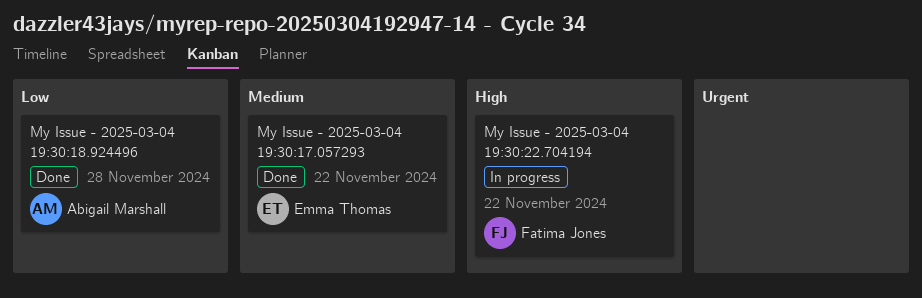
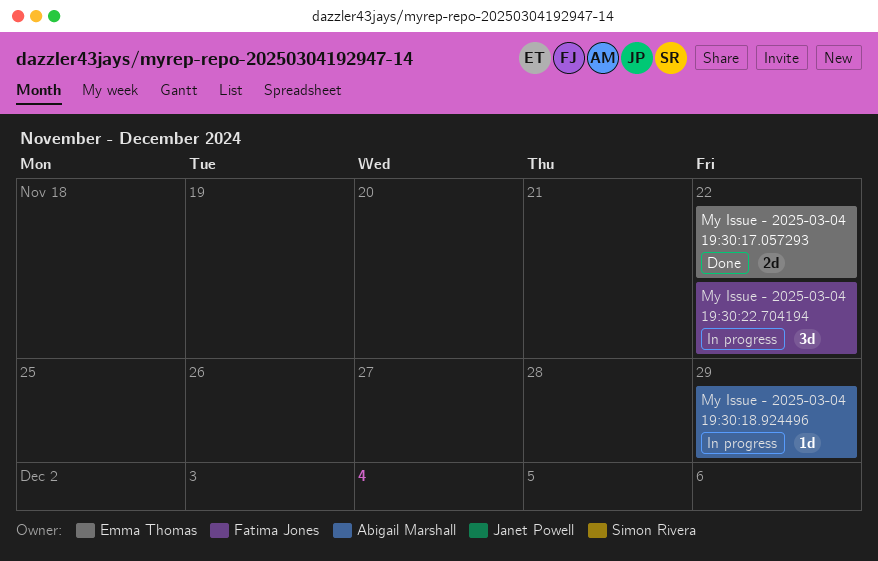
My Issue - 2025-03-04 19:30:18.924496, status: Done -> In progress
My Issue - 2025-03-04 19:30:18.924496, due: Nov 28 -> Nov 29

